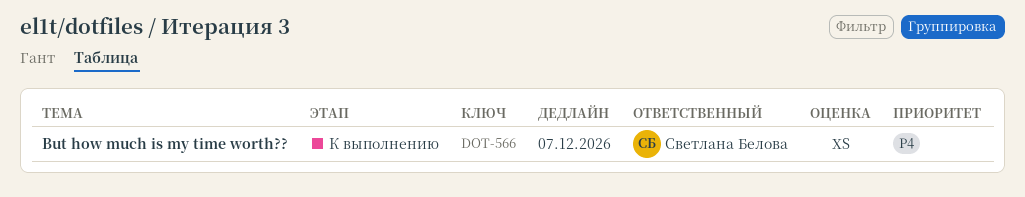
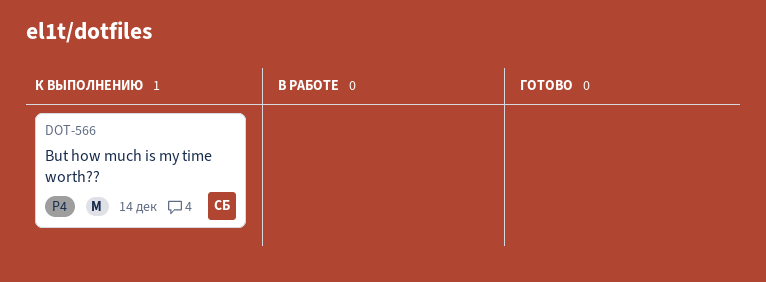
DOT-566, estimate: XS -> M
DOT-566, due: Dec 7 -> Dec 14

